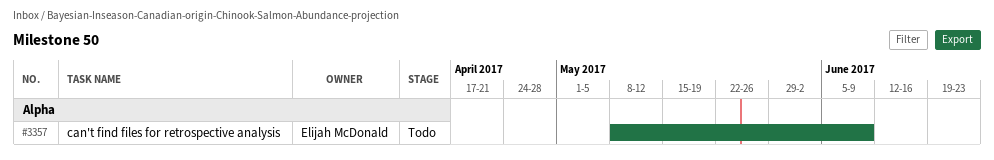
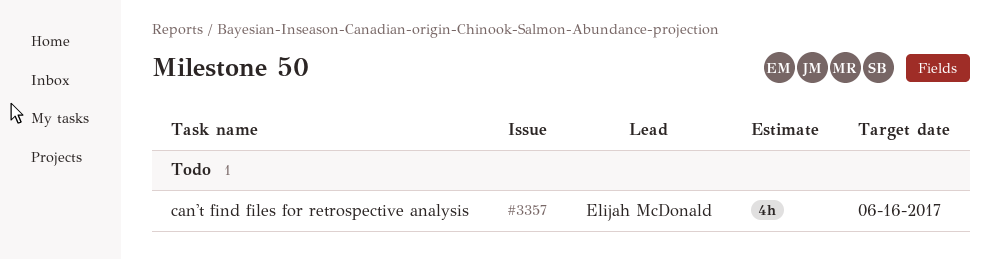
#3357, due: Jun 9 -> Jun 16

